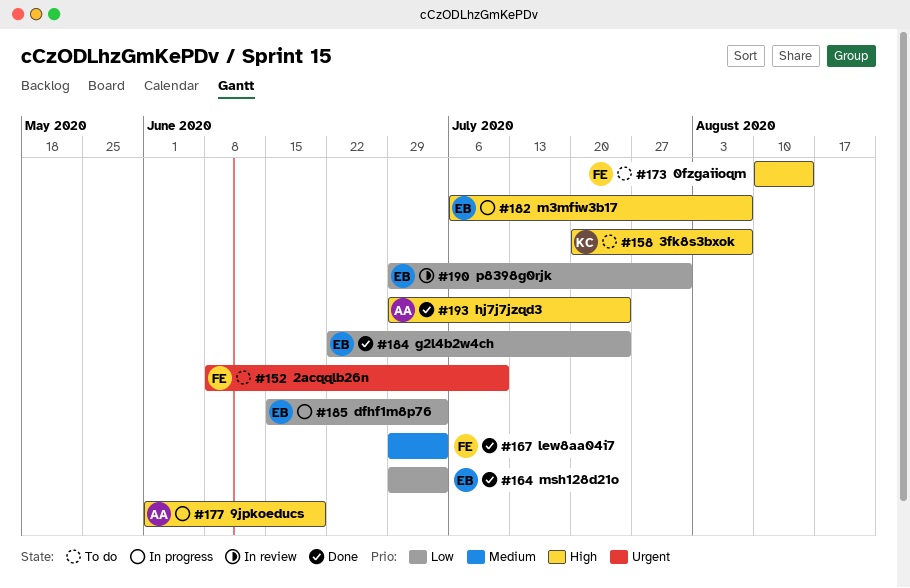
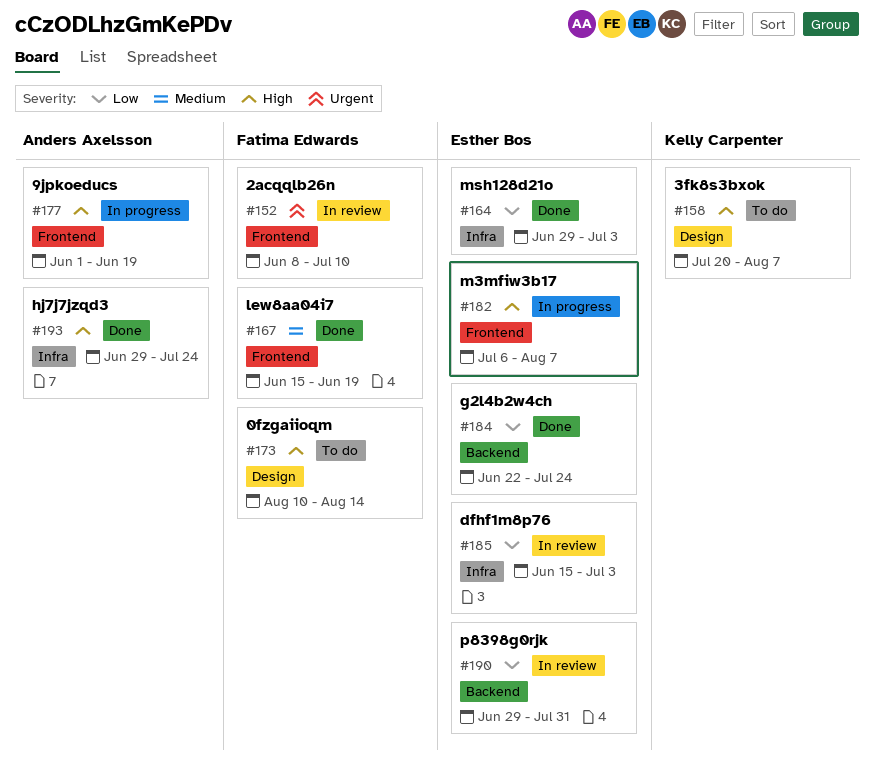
#152, status: To do -> In review
#167, start: Jun 29 -> Jun 15
#167, due: Jul 3 -> Jun 19
#185, status: In progress -> In review

